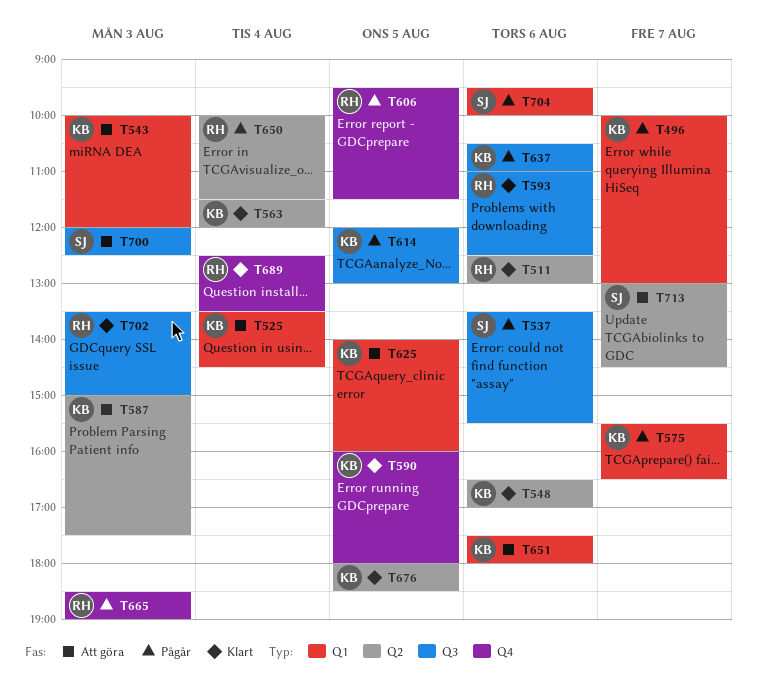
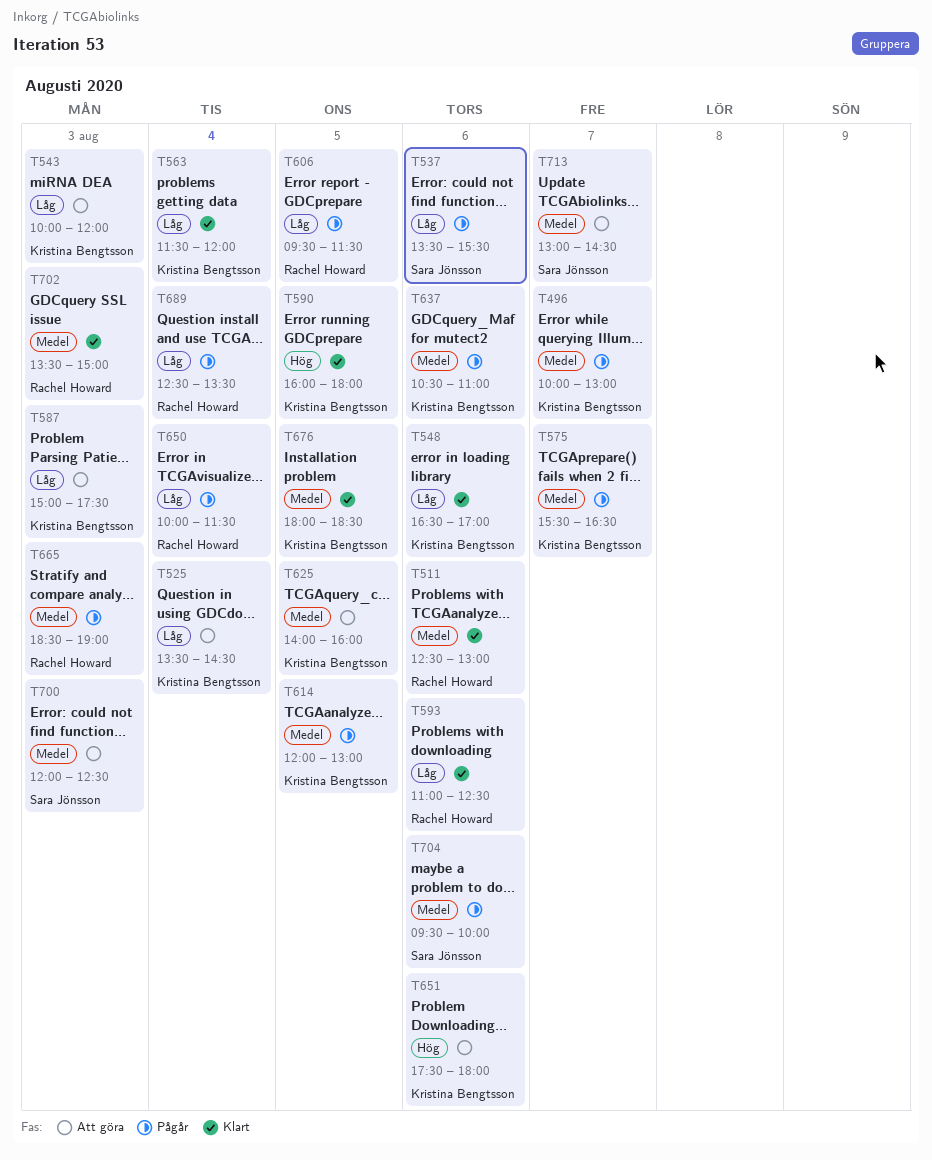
T689, status: Klart -> Pågår

